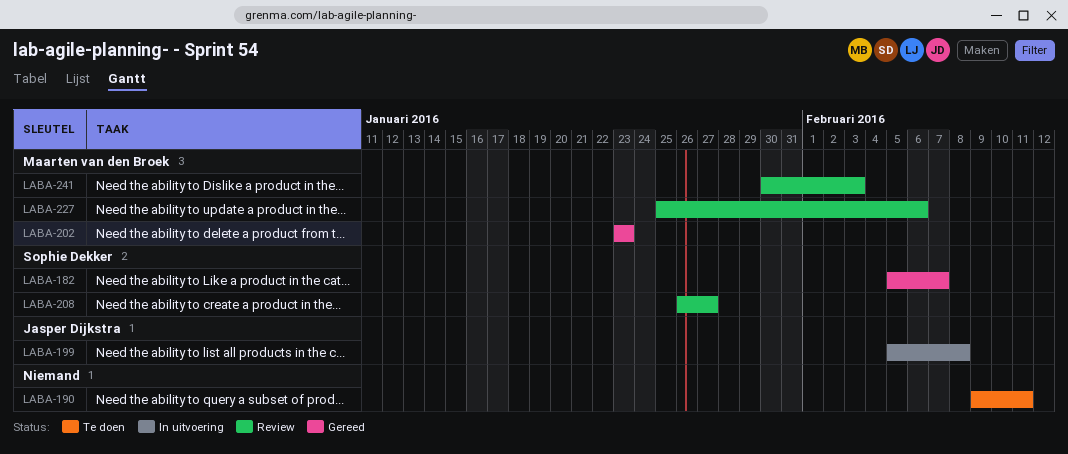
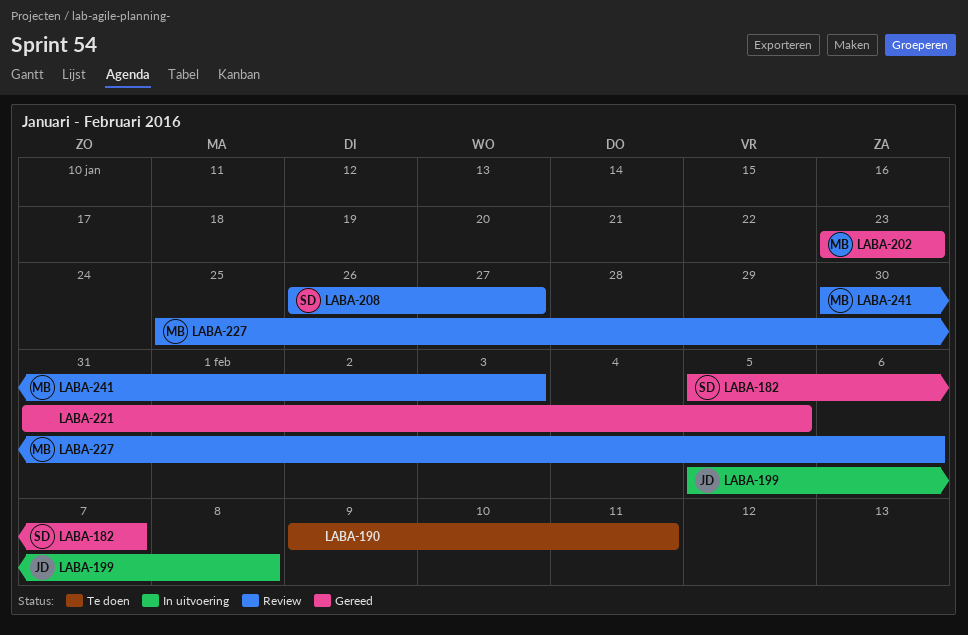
LABA-221: none -> present

